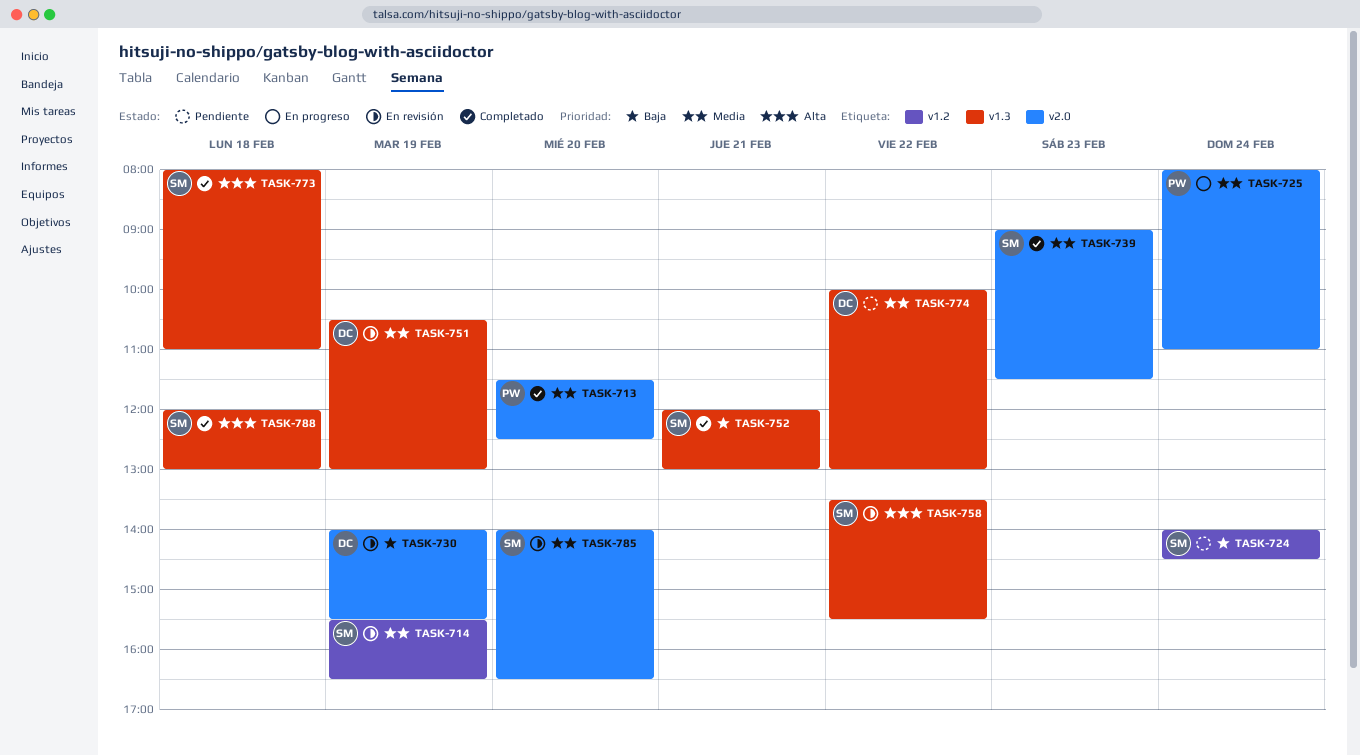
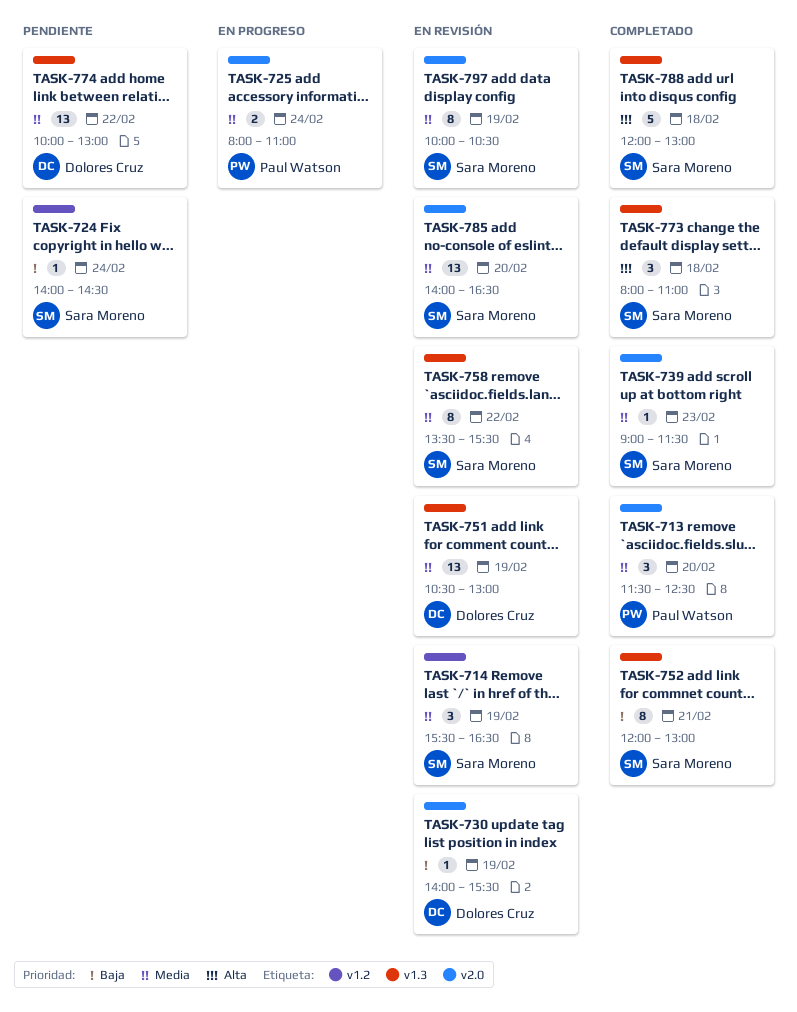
TASK-758, priority: Alta -> Media
TASK-797: none -> present

